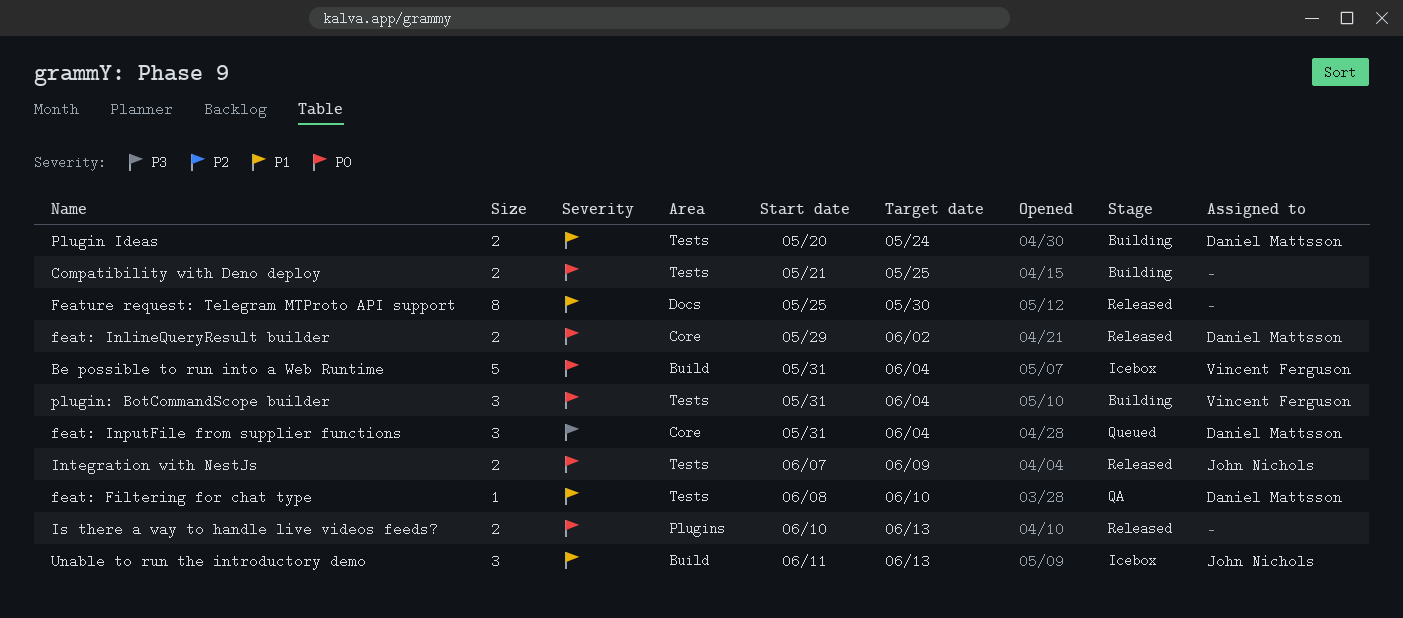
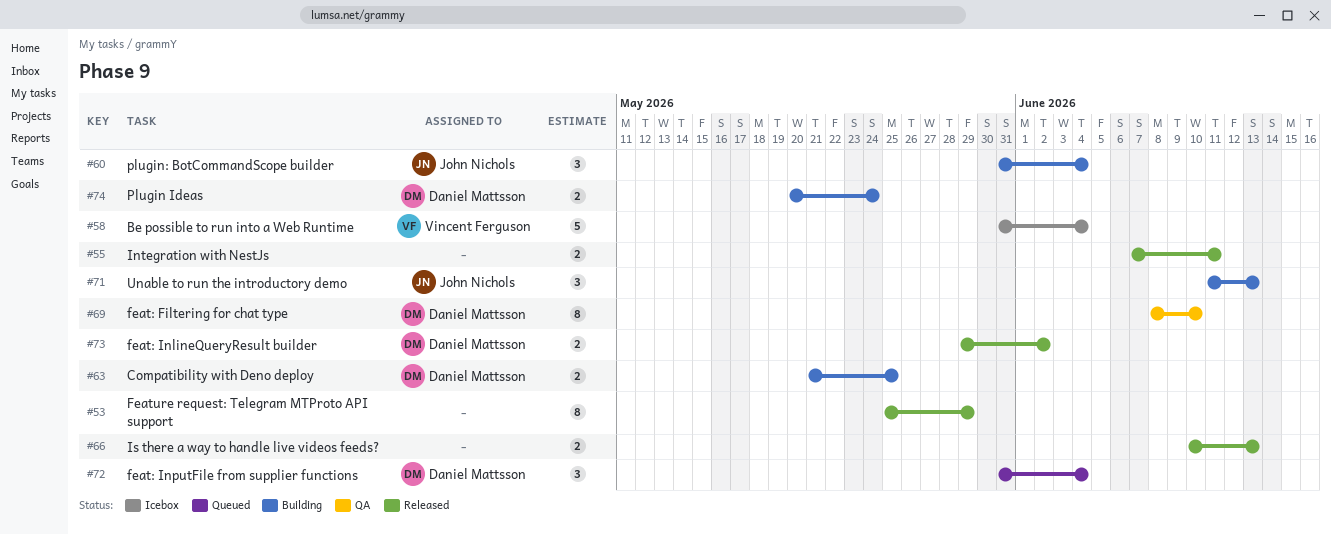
Compatibility with Deno deploy, owner: none -> Daniel Mattsson
feat: Filtering for chat type, estimate: 1 -> 8
Feature request: Telegram MTProto API support, due: May 30 -> May 29
Integration with NestJs, owner: John Nichols -> none
Integration with NestJs, due: Jun 9 -> Jun 11
plugin: BotCommandScope builder, owner: Vincent Ferguson -> John Nichols
Unable to run the introductory demo, status: Icebox -> Building

